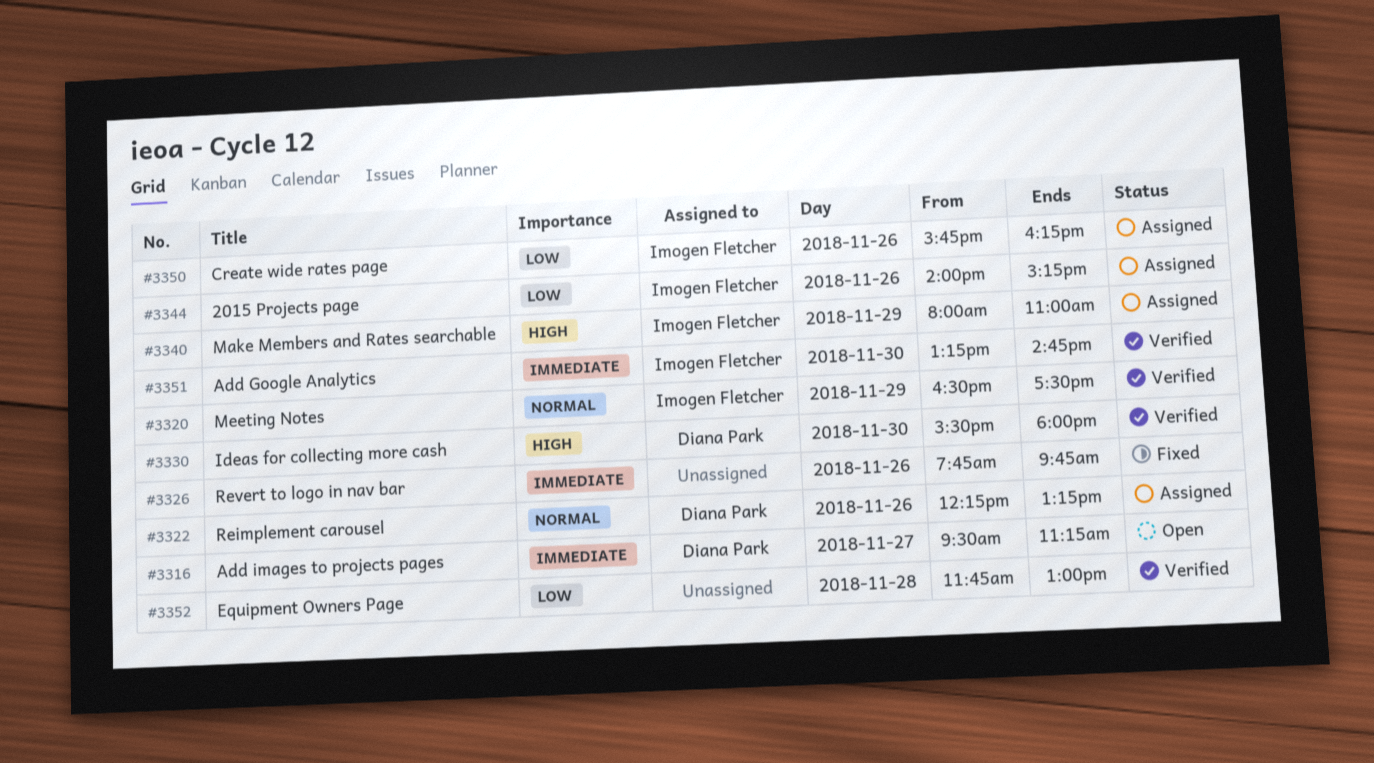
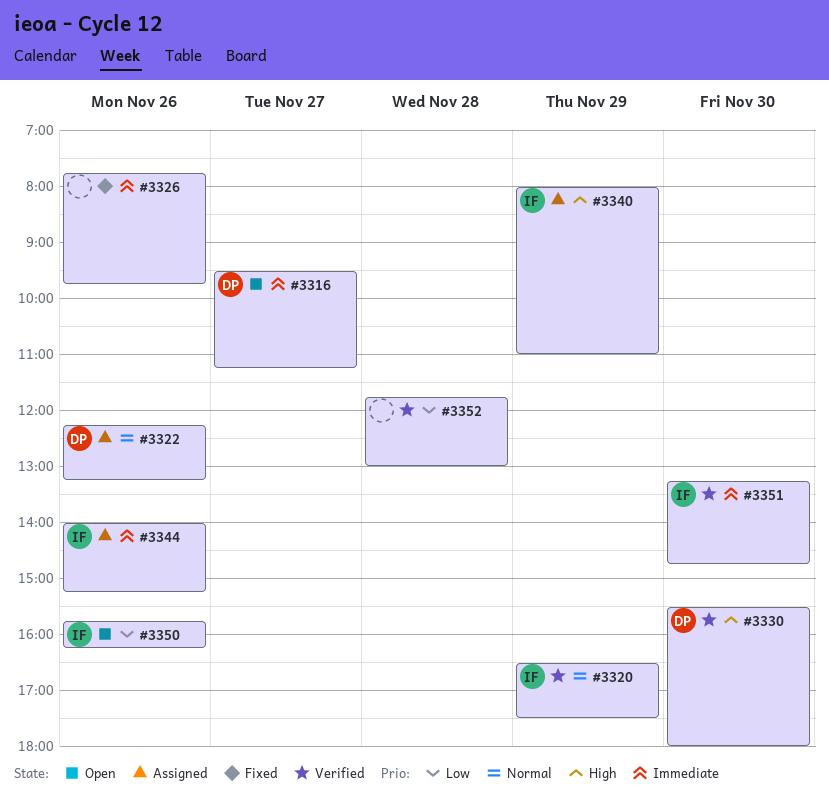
#3344, priority: Low -> Immediate
#3350, status: Assigned -> Open

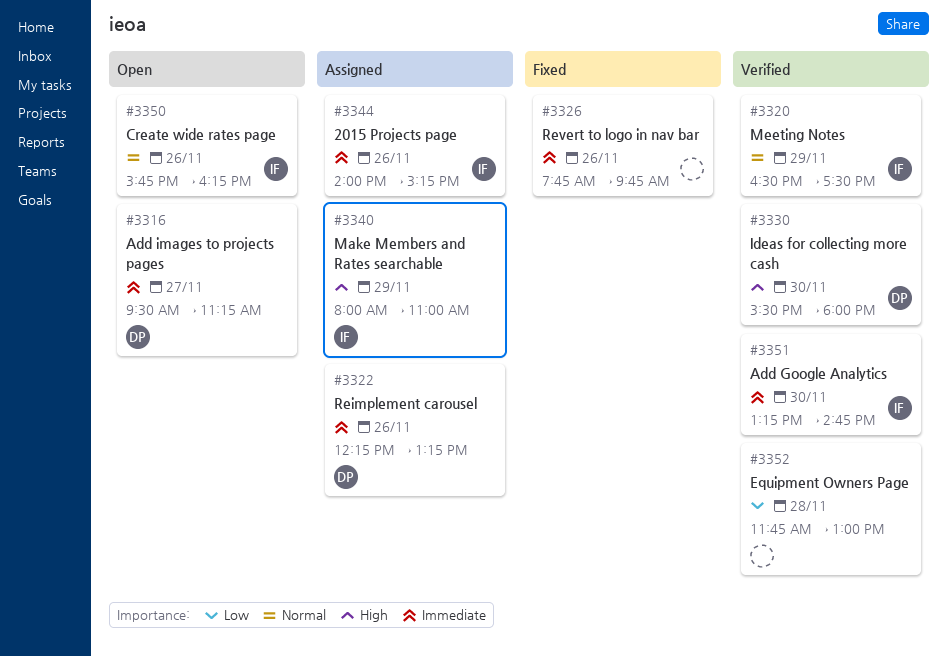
#3322, priority: Normal -> Immediate
#3350, priority: Low -> Normal

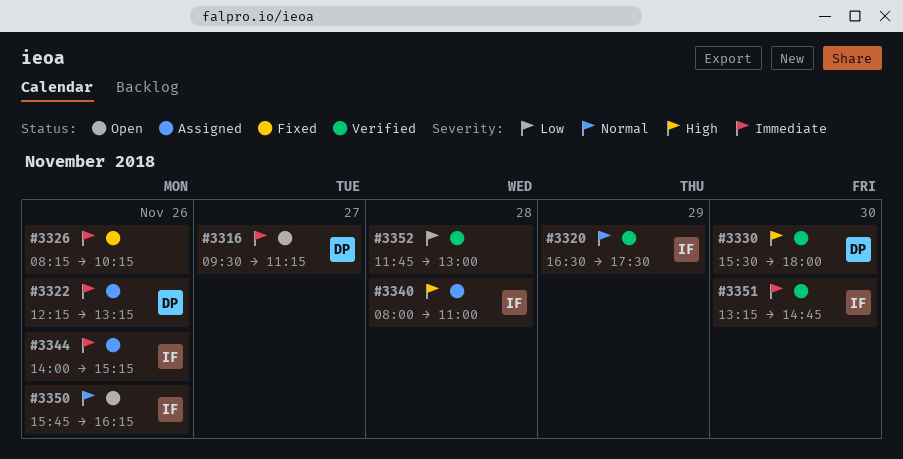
#3326, begins: 07:45 -> 08:15
#3326, ends: 09:45 -> 10:15
#3340, day: Nov 29 -> Nov 28

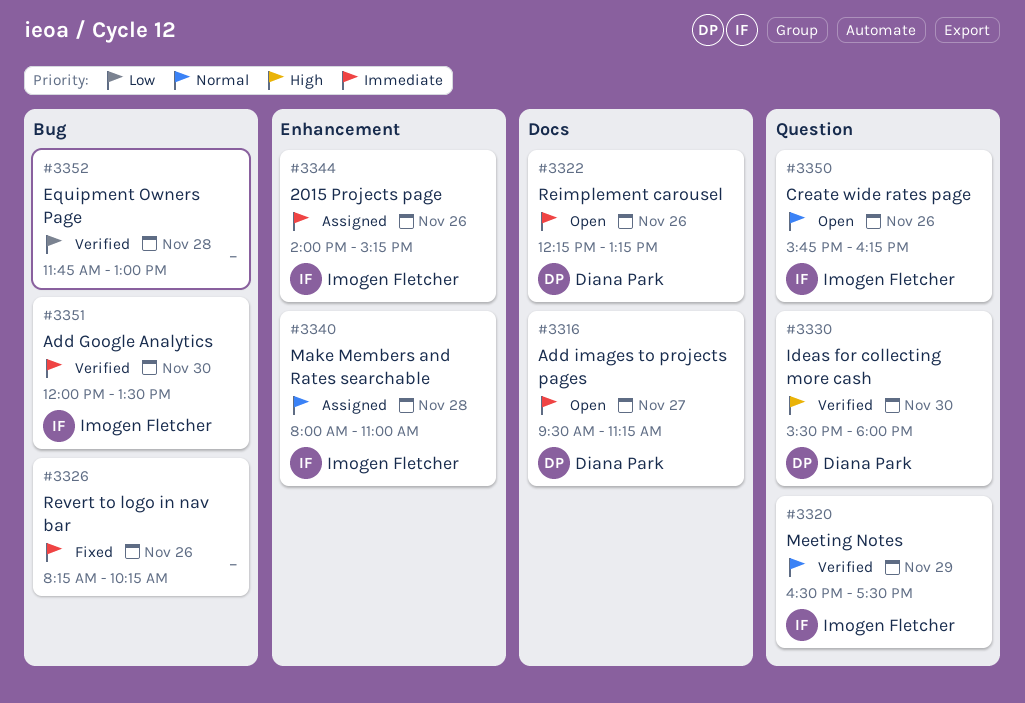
#3322, status: Assigned -> Open
#3340, priority: High -> Normal
#3351, begins: 13:15 -> 12:00
#3351, ends: 14:45 -> 13:30

